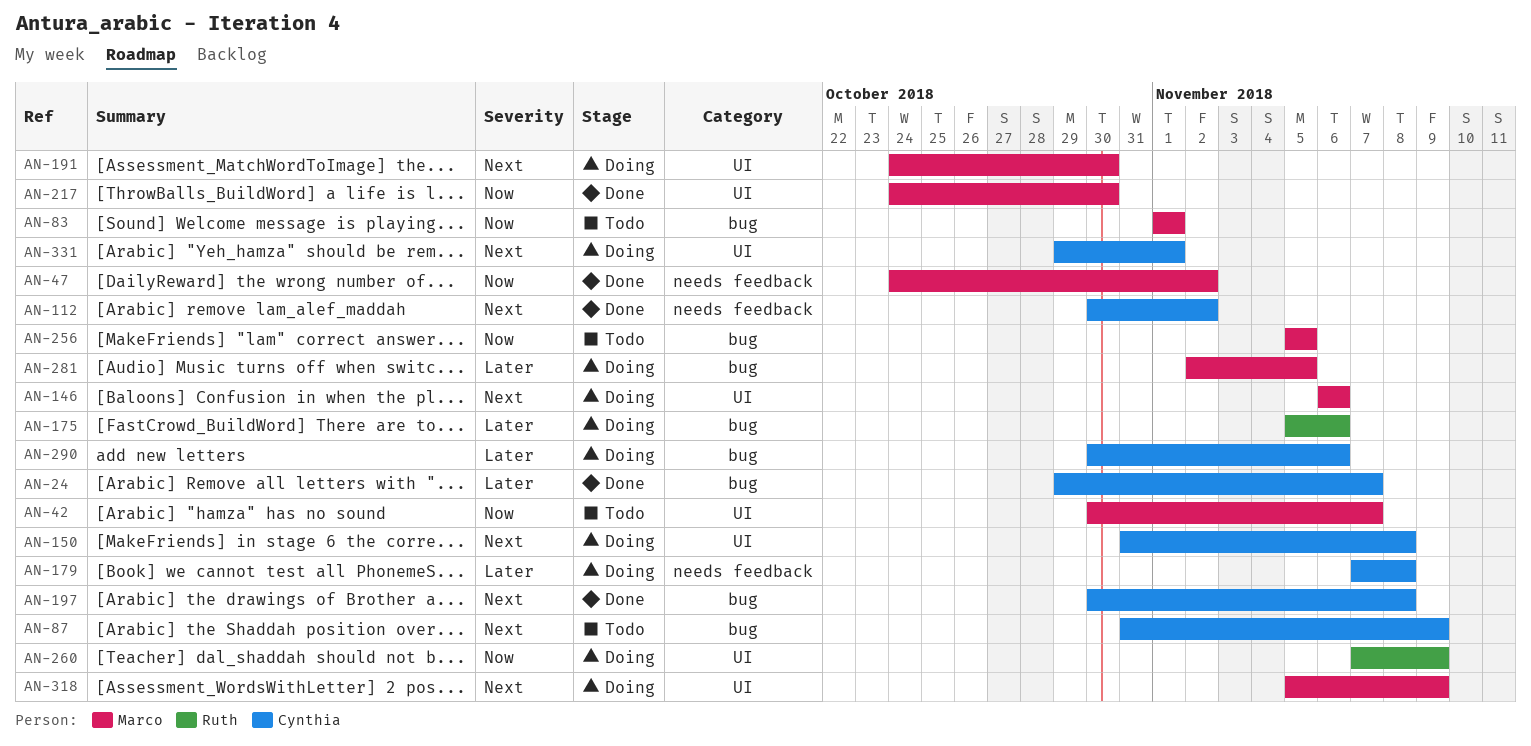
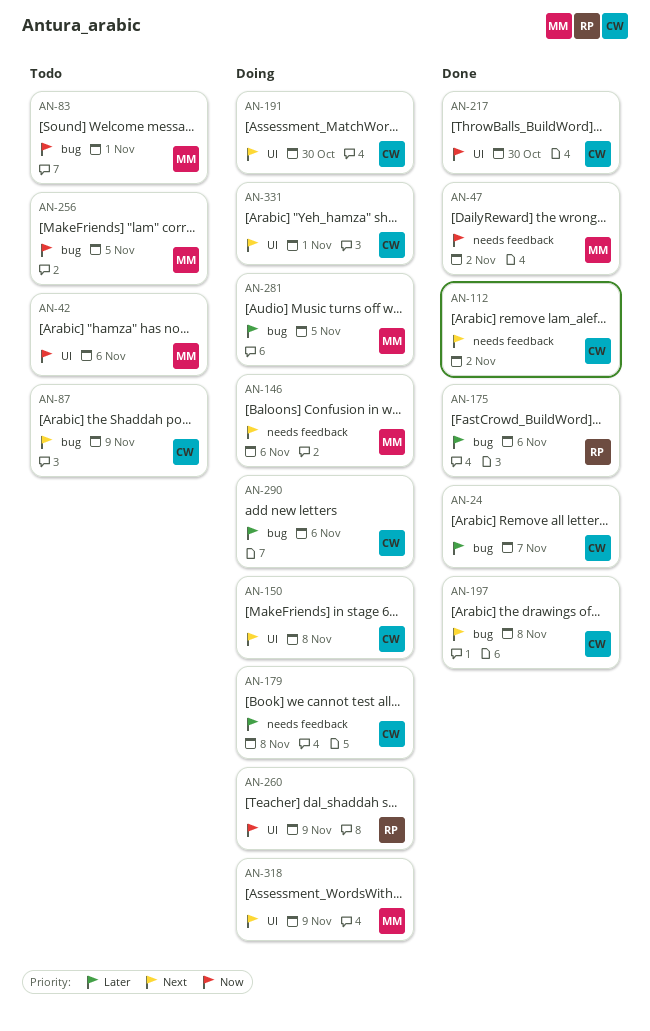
AN-42, due: Nov 7 -> Nov 6
AN-146, label: UI -> needs feedback
AN-175, status: Doing -> Done
AN-191, owner: Marco -> Cynthia
AN-217, owner: Marco -> Cynthia

